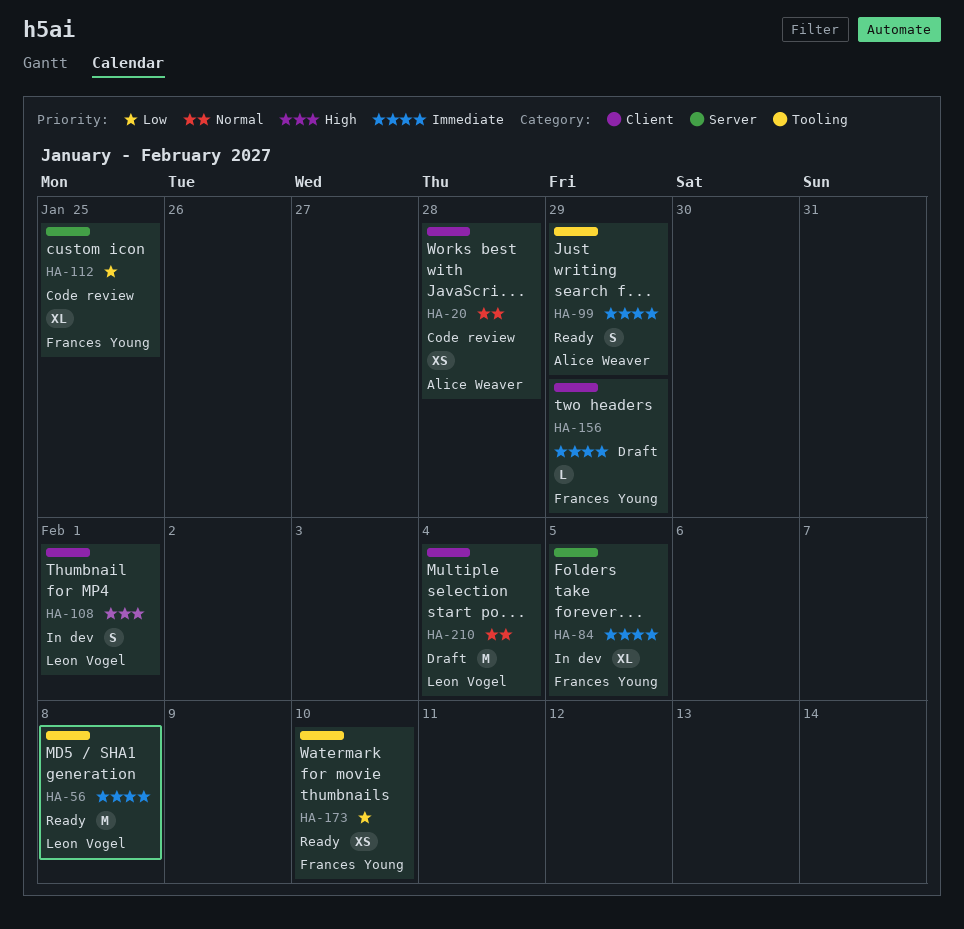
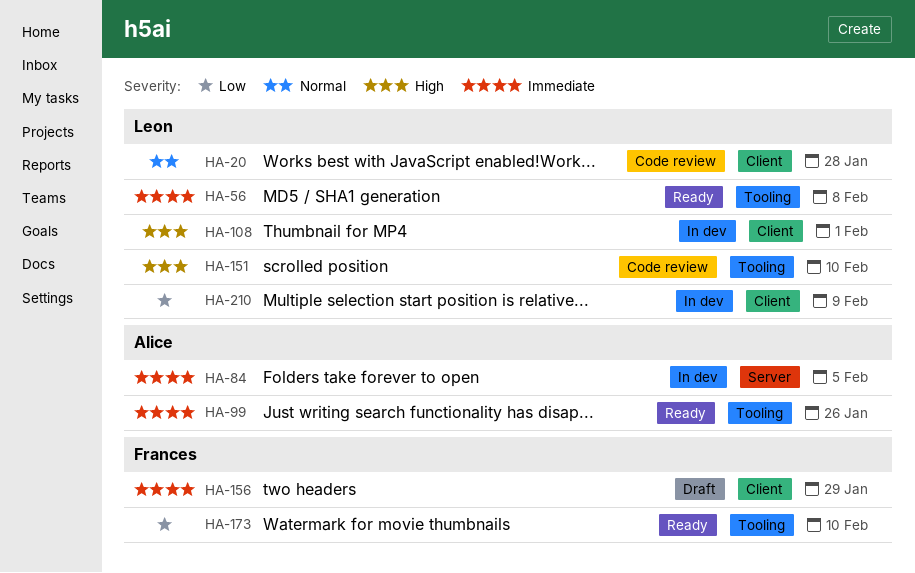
HA-20, owner: Alice Weaver -> Leon Vogel
HA-84, owner: Frances Young -> Alice Weaver
HA-99, due: Jan 29 -> Jan 26
HA-112: present -> none
HA-151: none -> present
HA-210, status: Draft -> In dev
HA-210, priority: Normal -> Low
HA-210, due: Feb 4 -> Feb 9

